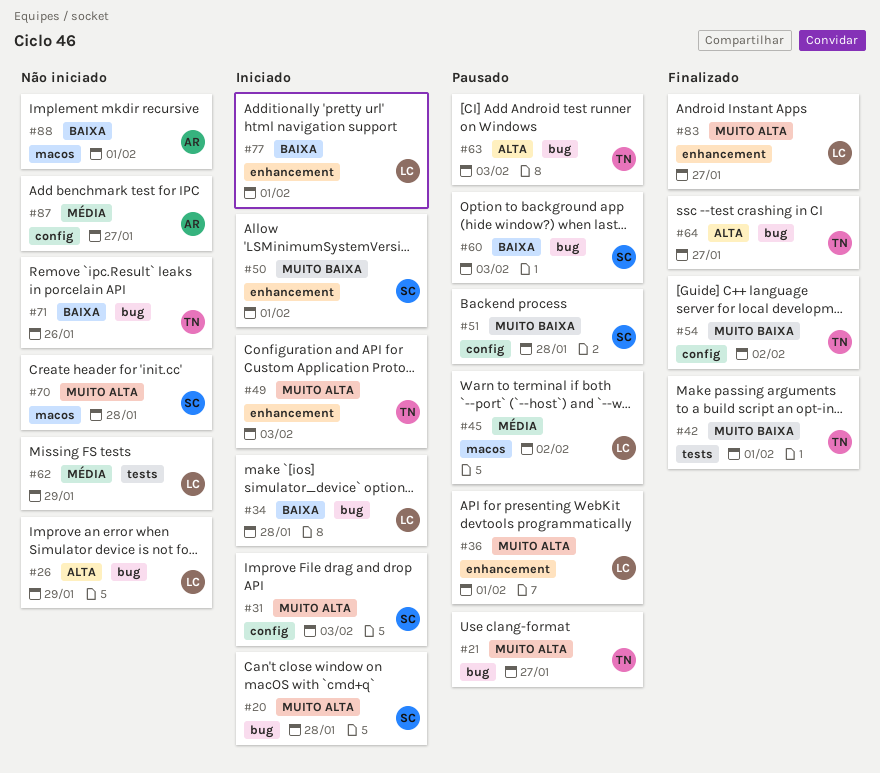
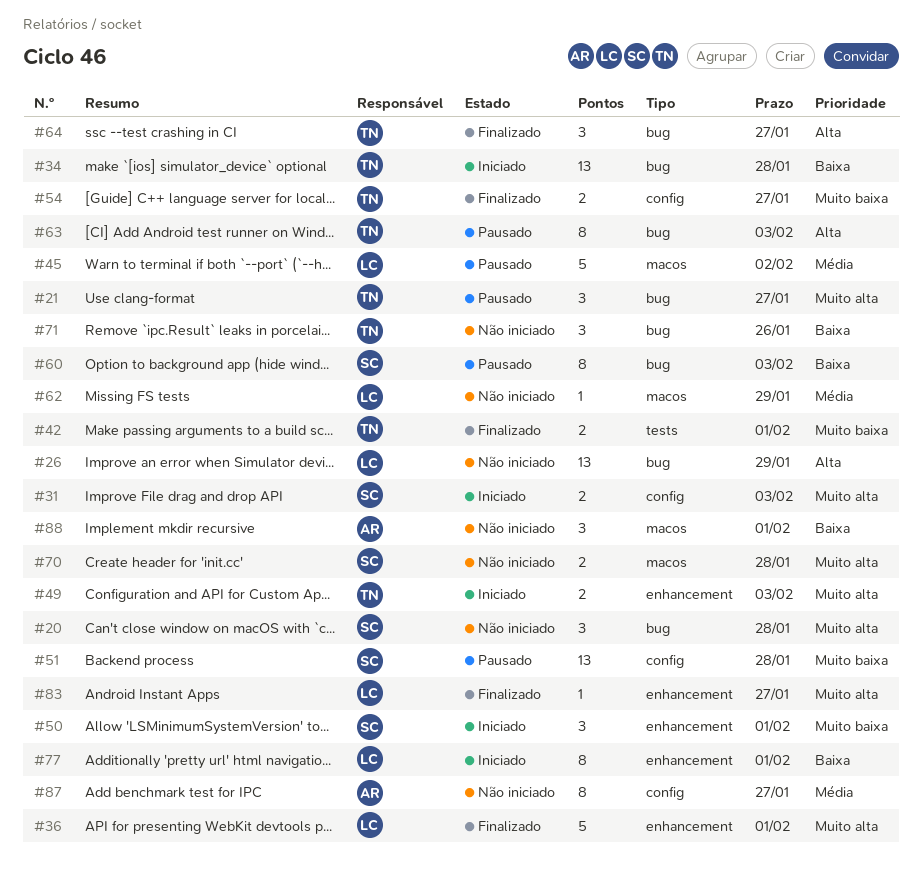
#20, status: Iniciado -> Não iniciado
#34, owner: LC -> TN
#36, status: Pausado -> Finalizado
#54, due: Feb 2 -> Jan 27
#62, label: tests -> macos

